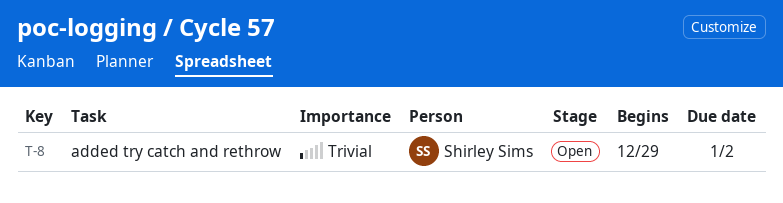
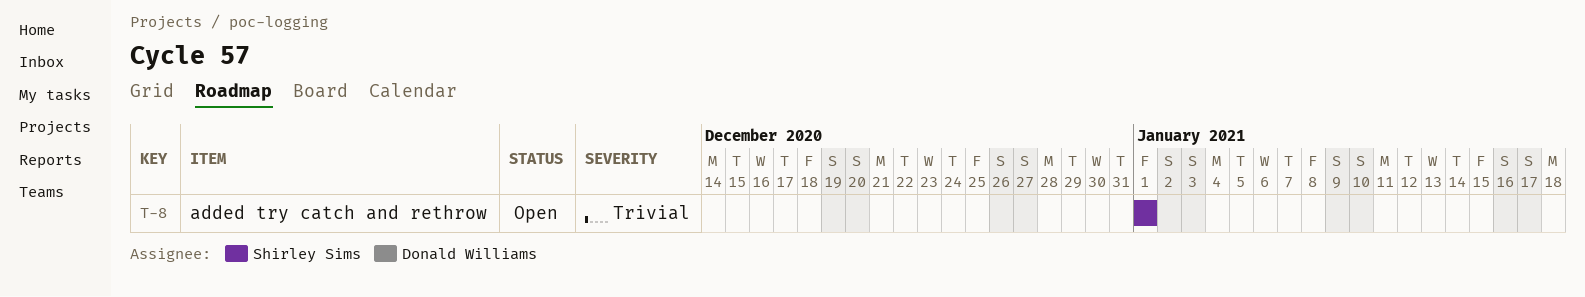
T-8, start: Dec 29 -> Jan 1
T-8, due: Jan 2 -> Jan 1

